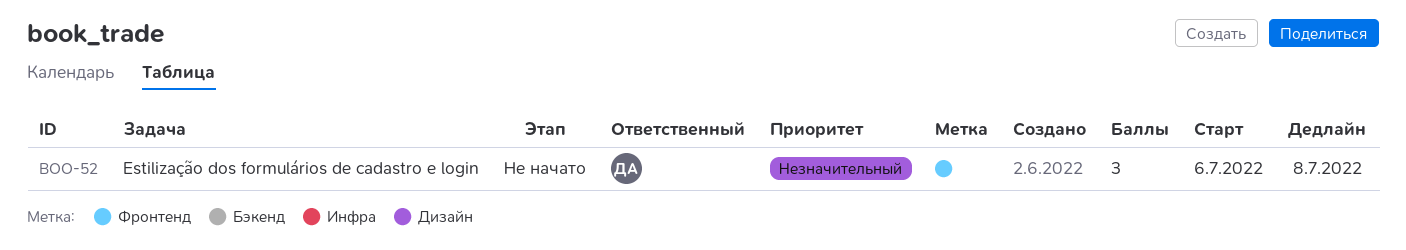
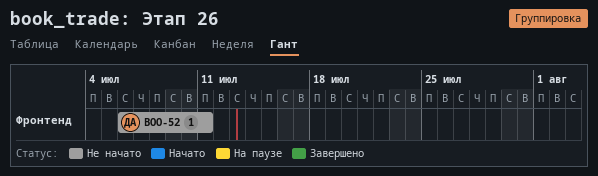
BOO-52, estimate: 3 -> 1
BOO-52, due: Jul 8 -> Jul 11

